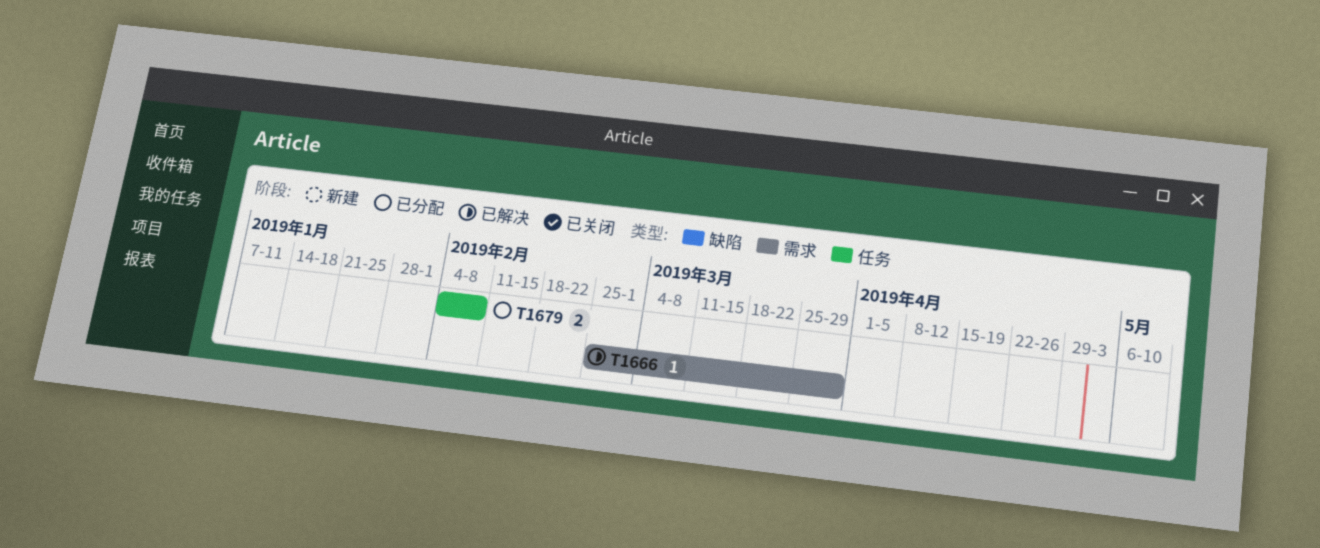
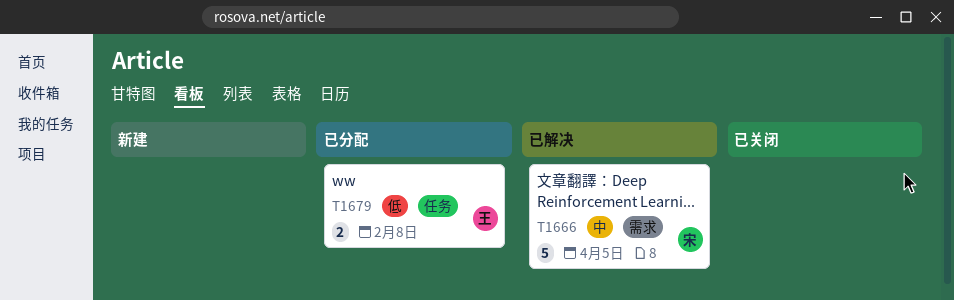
T1666, estimate: 1 -> 5
T1666, due: Mar 29 -> Apr 5

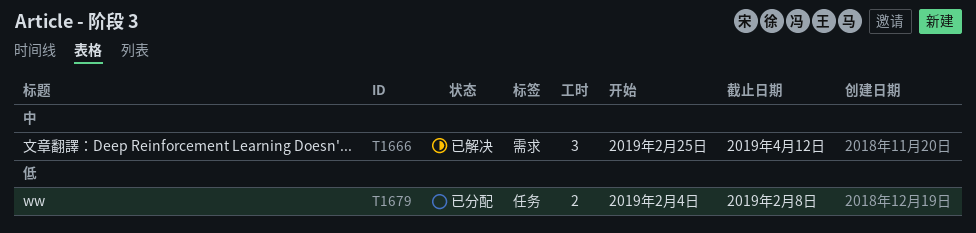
T1666, estimate: 5 -> 3
T1666, due: Apr 5 -> Apr 12

